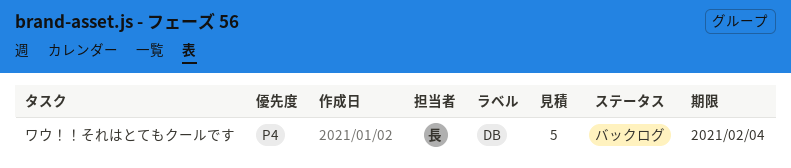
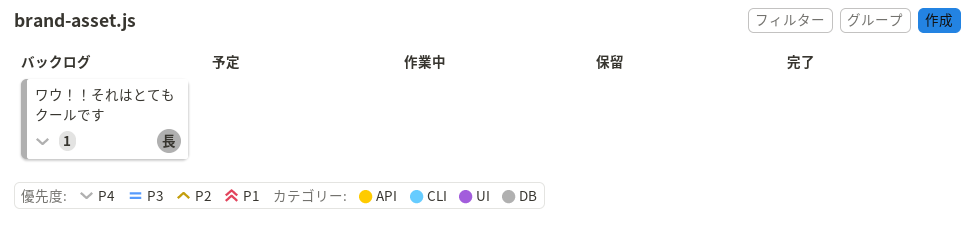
ワウ！！それはとてもクールです, estimate: 5 -> 1

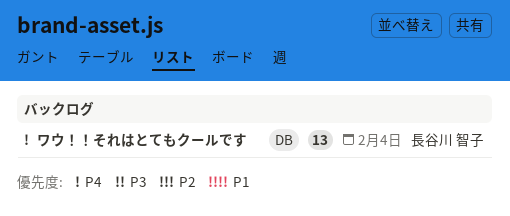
ワウ！！それはとてもクールです, estimate: 1 -> 13

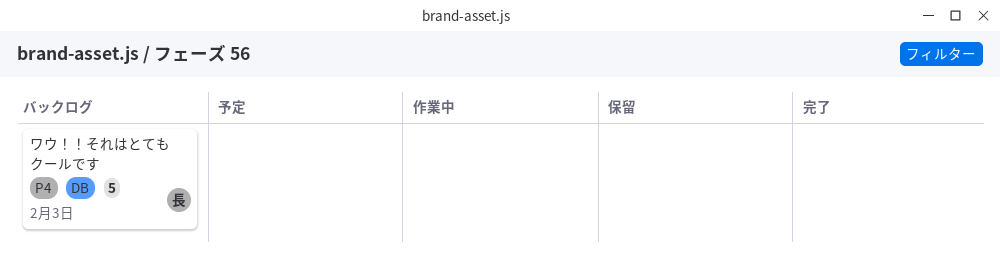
ワウ！！それはとてもクールです, estimate: 13 -> 5
ワウ！！それはとてもクールです, due: Feb 4 -> Feb 3

